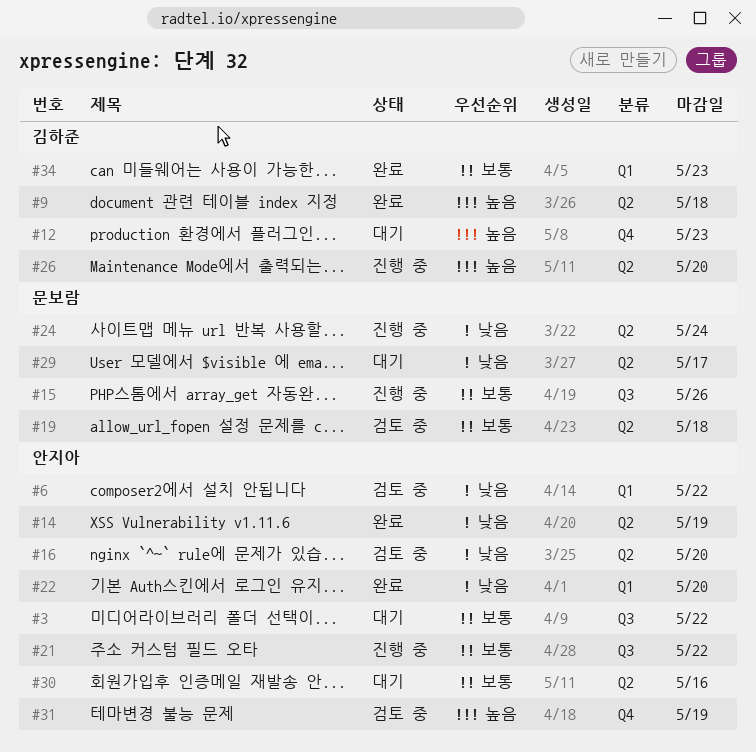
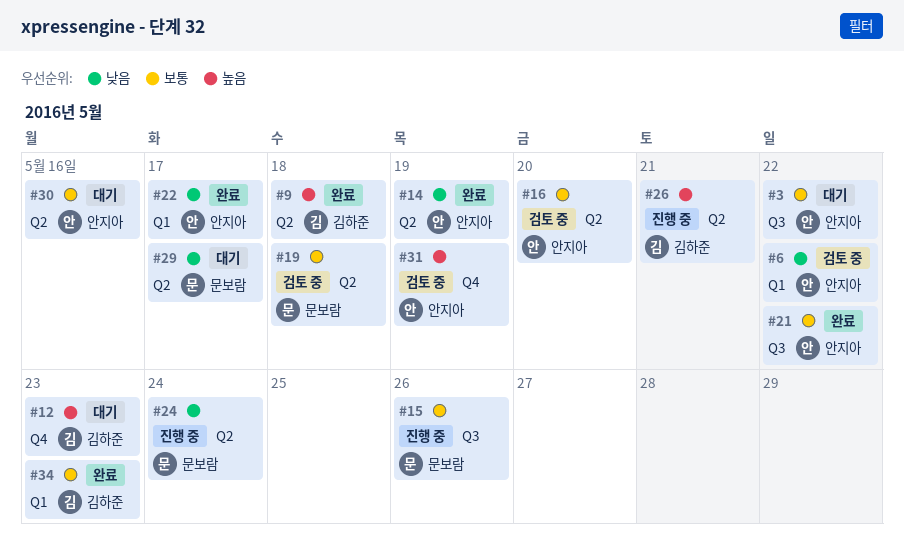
#16, priority: 낮음 -> 보통
#21, status: 진행 중 -> 완료
#22, due: May 20 -> May 17
#26, due: May 20 -> May 21

